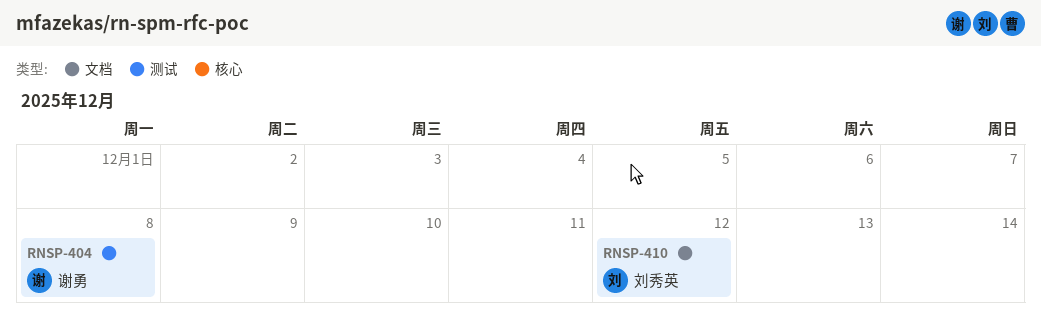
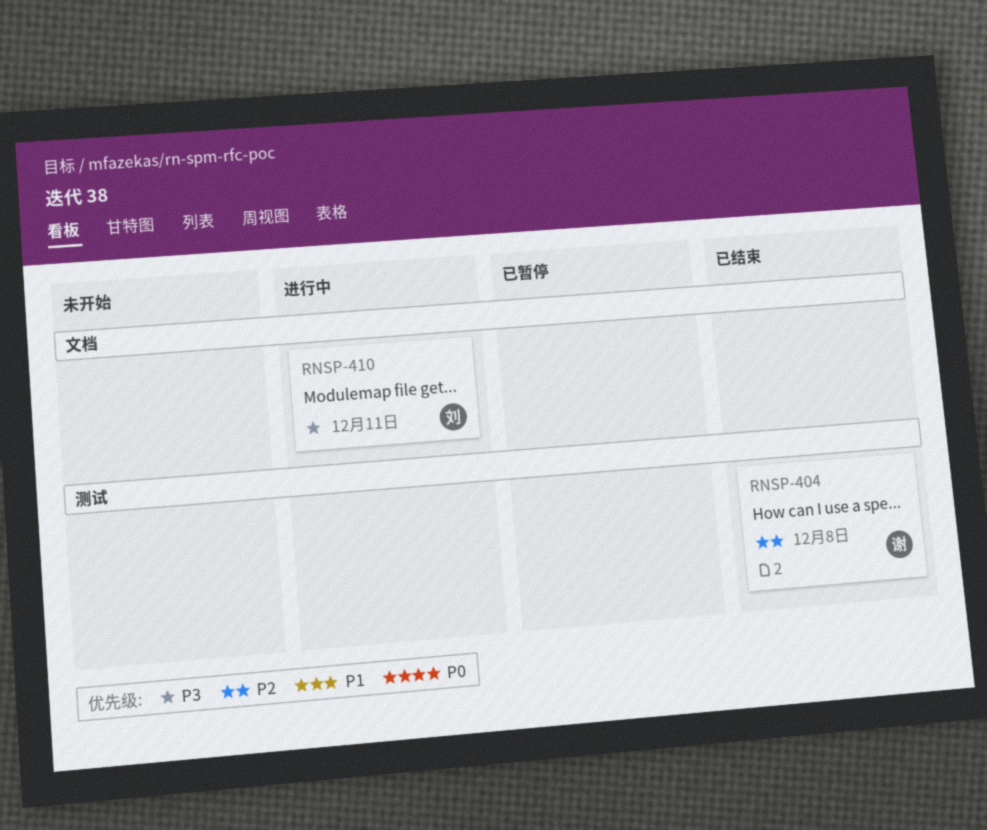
RNSP-410, due: Dec 12 -> Dec 11

